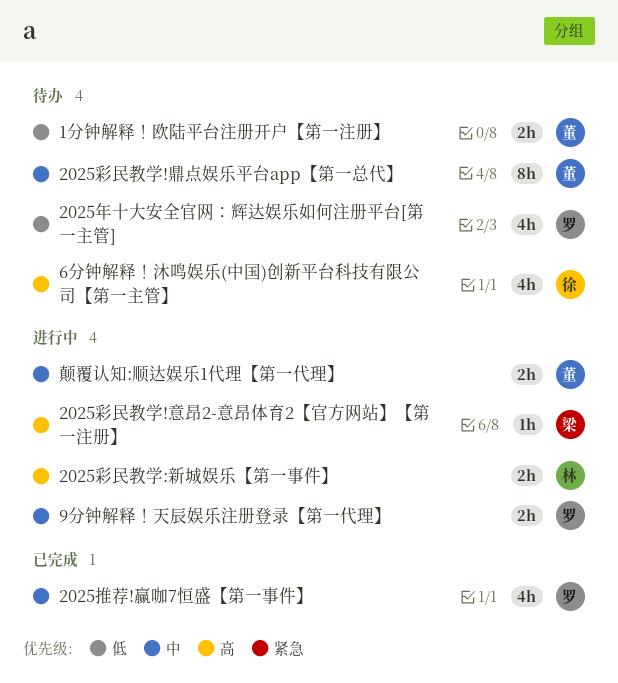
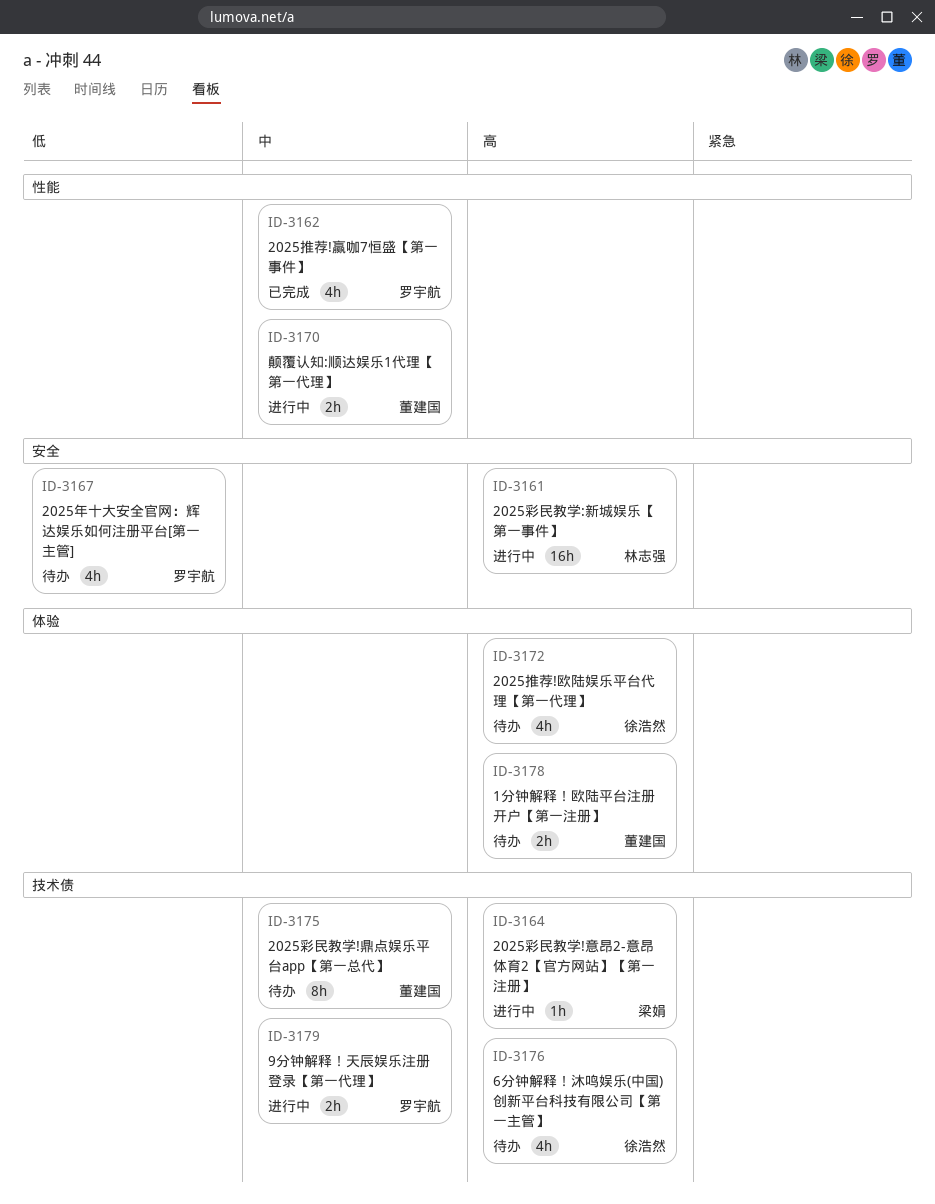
1分钟解释！欧陆平台注册开户【第一注册】, priority: 低 -> 高
2025彩民教学:新城娱乐【第一事件】, estimate: 2h -> 16h
2025推荐!欧陆娱乐平台代理【第一代理】: none -> present

